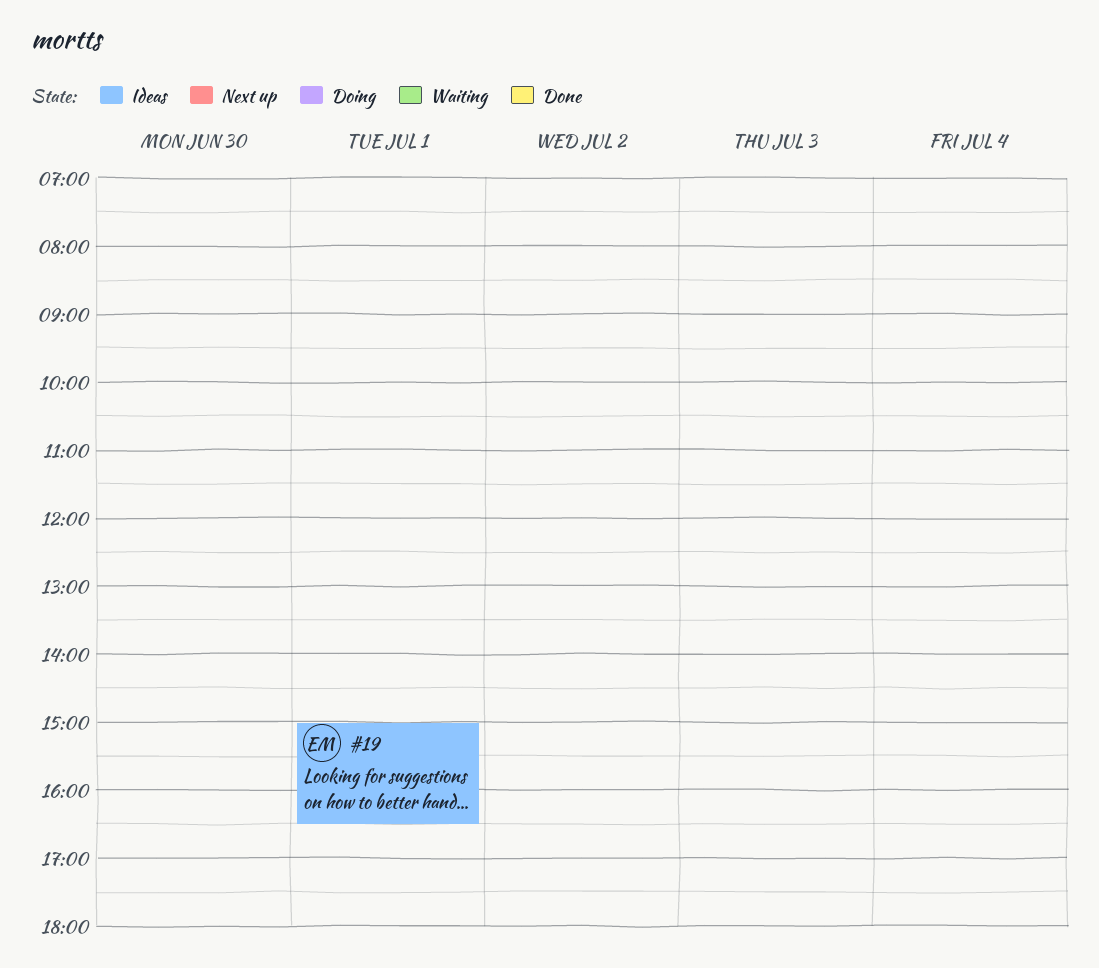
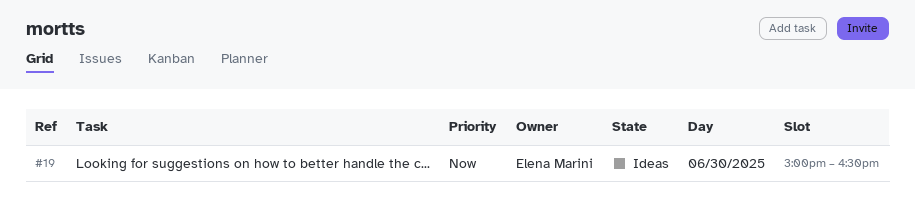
#19, day: Jul 1 -> Jun 30

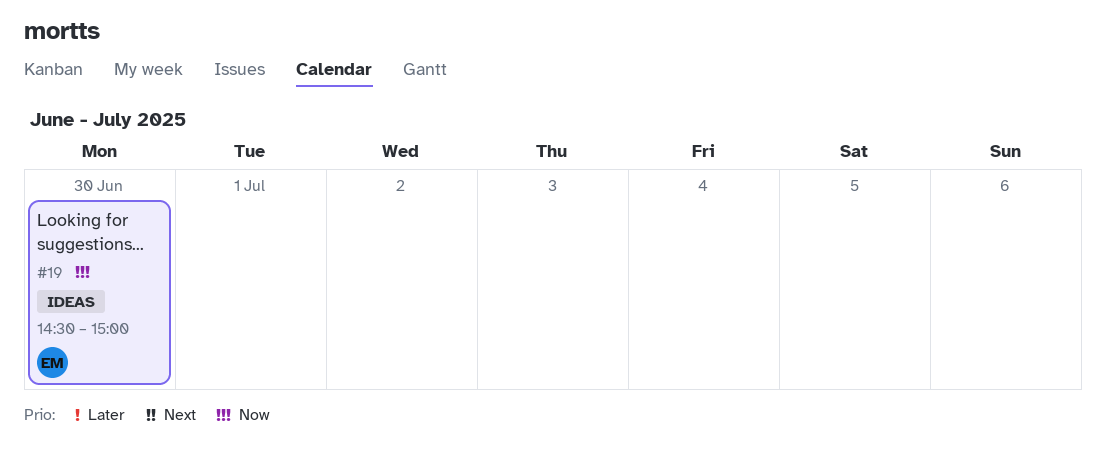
#19, begins: 15:00 -> 14:30
#19, ends: 16:30 -> 15:00

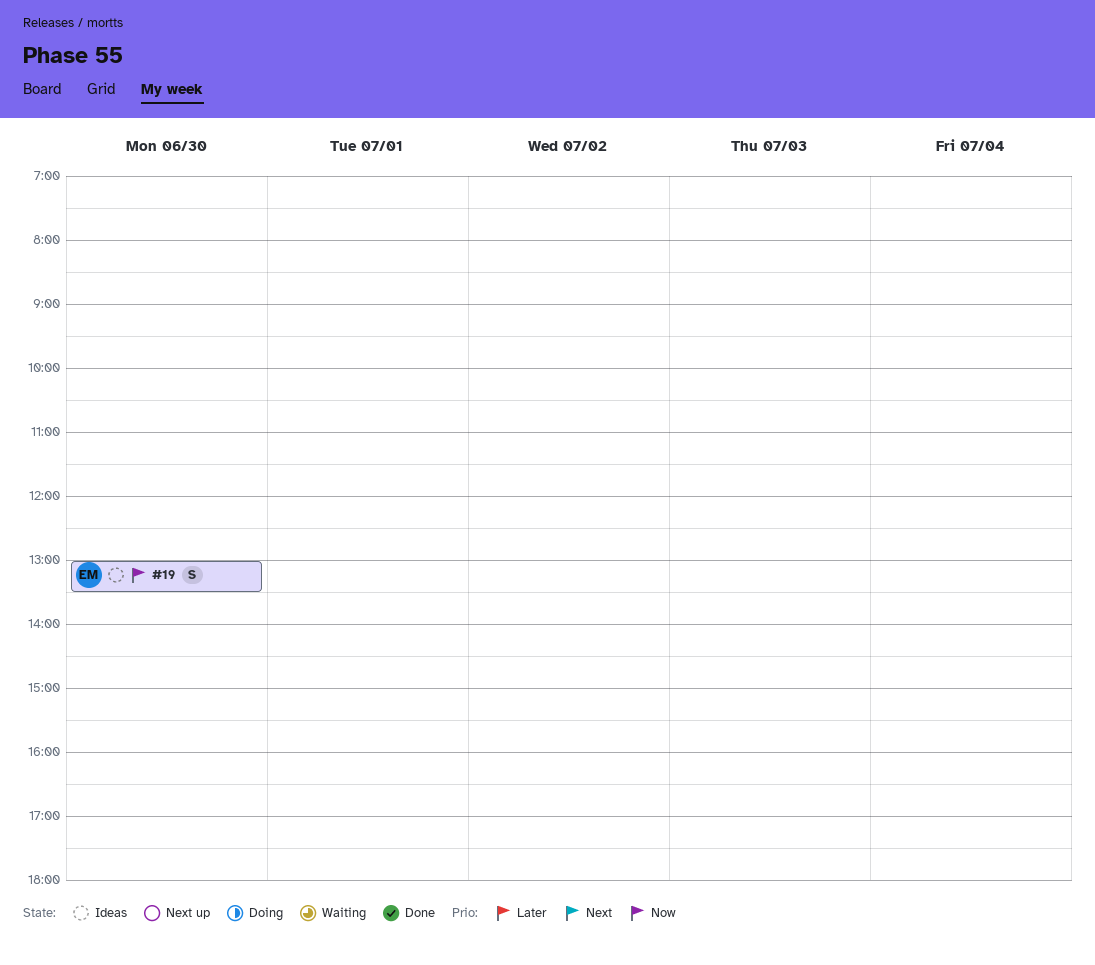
#19, begins: 14:30 -> 13:00
#19, ends: 15:00 -> 13:30

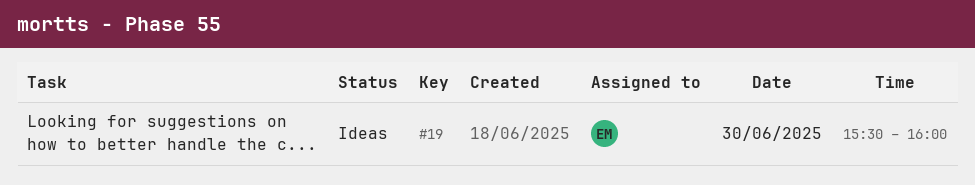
#19, begins: 13:00 -> 15:30
#19, ends: 13:30 -> 16:00

